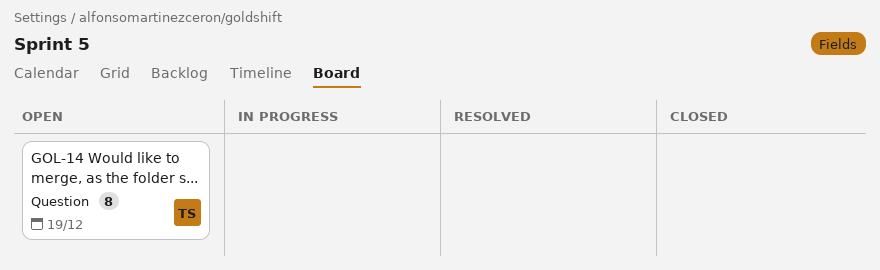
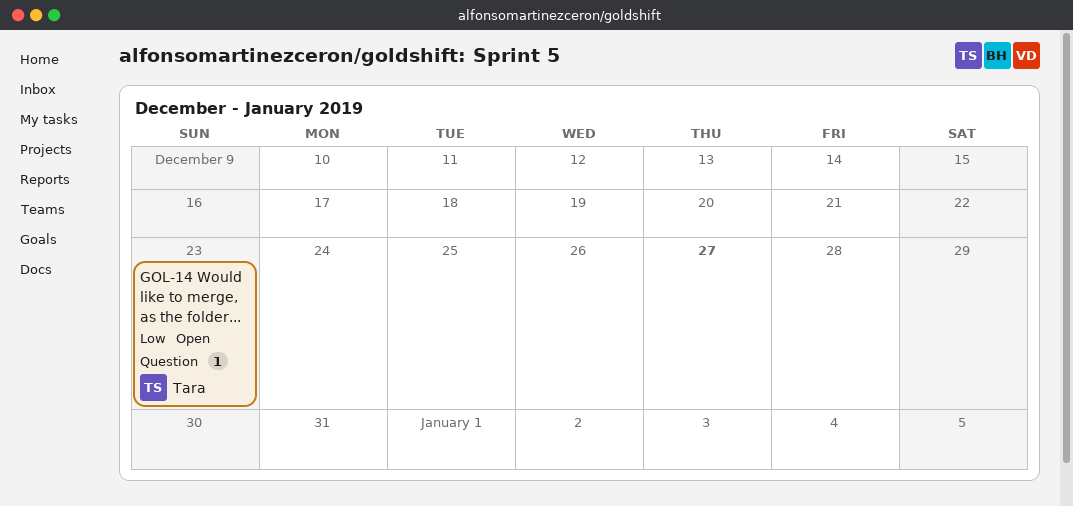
GOL-14, estimate: 8 -> 1
GOL-14, due: Dec 19 -> Dec 23

